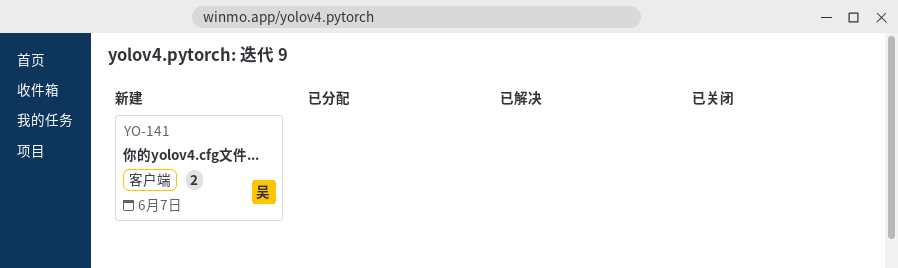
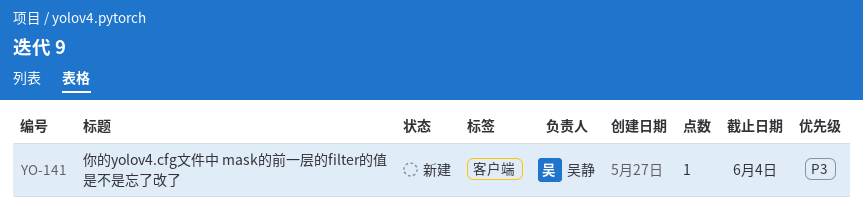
YO-141, estimate: 2 -> 1
YO-141, due: Jun 7 -> Jun 4

